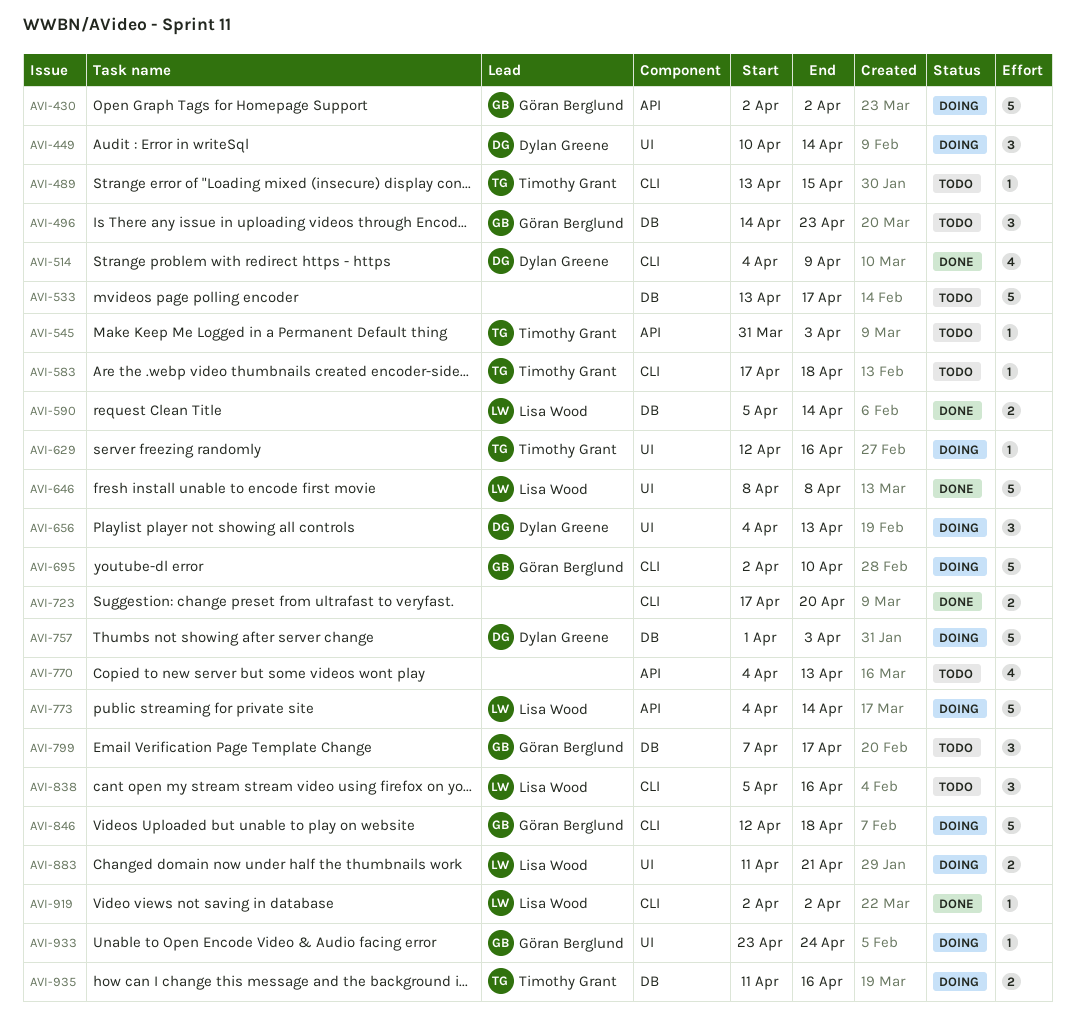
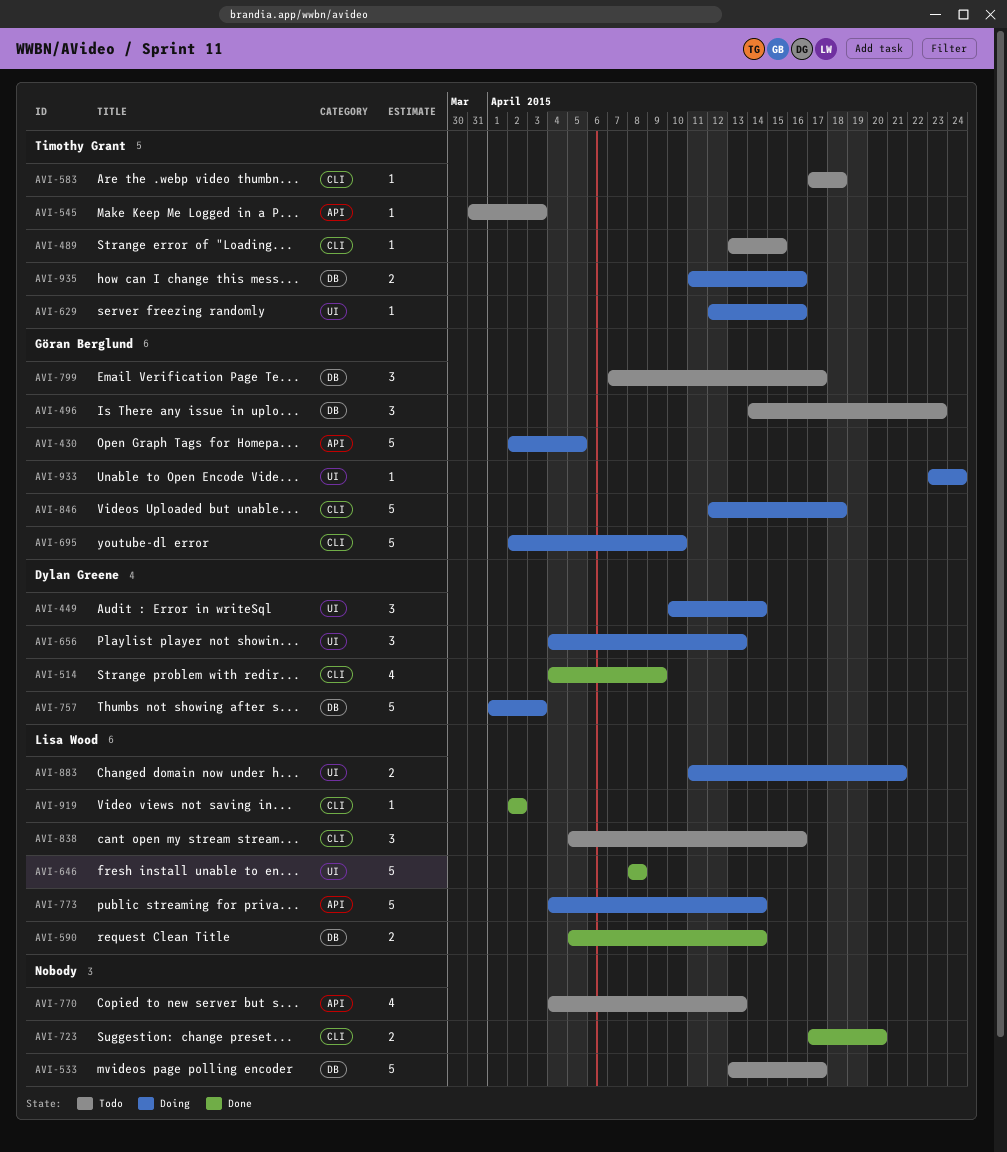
AVI-430, due: Apr 2 -> Apr 5

